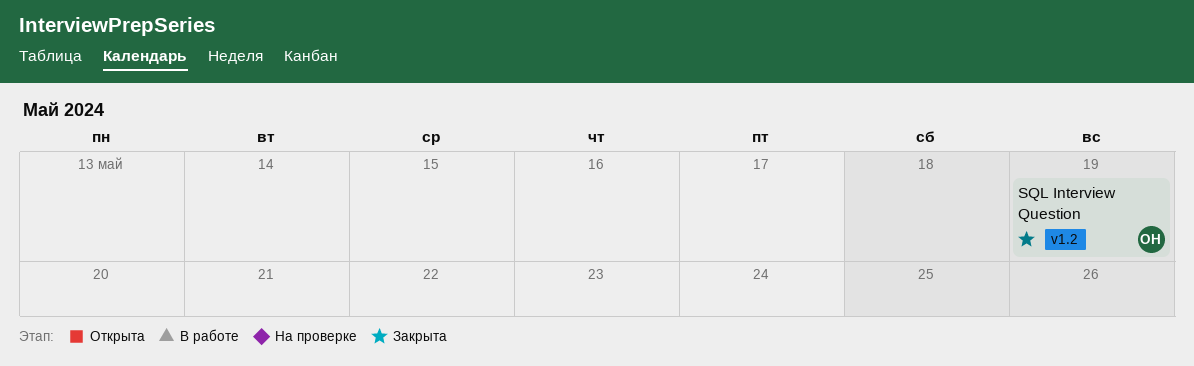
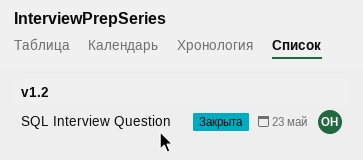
SQL Interview Question, due: May 19 -> May 23

